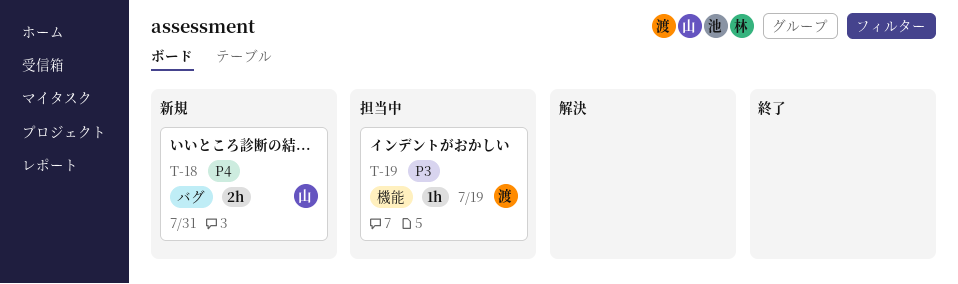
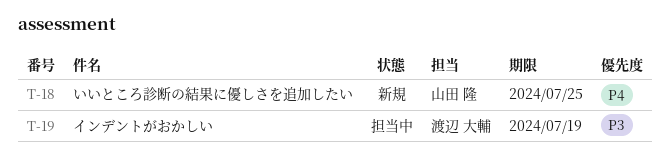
T-18, due: Jul 31 -> Jul 25

